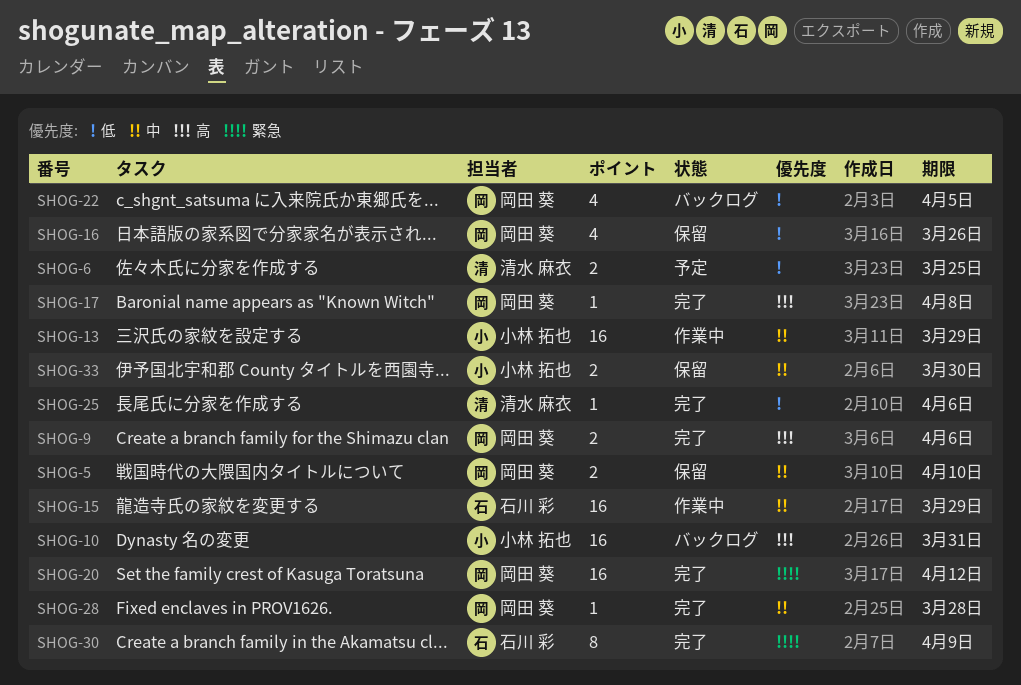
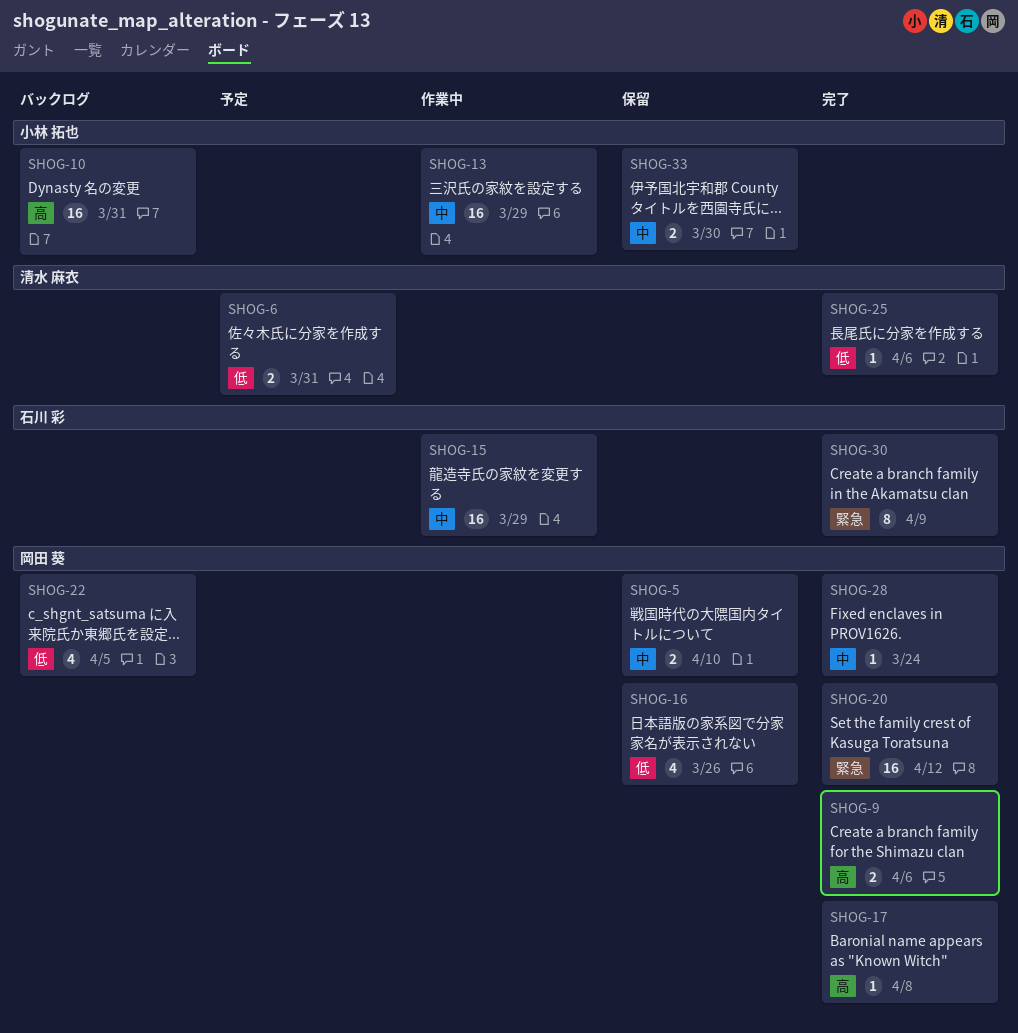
SHOG-6, due: Mar 25 -> Mar 31
SHOG-28, due: Mar 28 -> Mar 24

